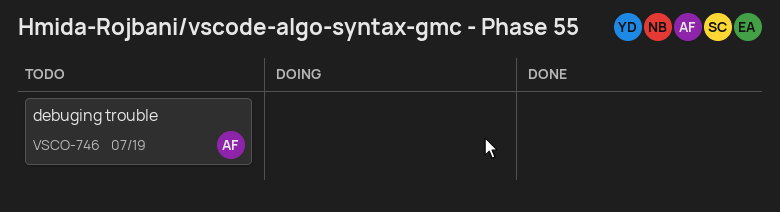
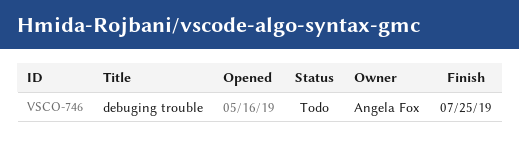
VSCO-746, due: Jul 19 -> Jul 25

